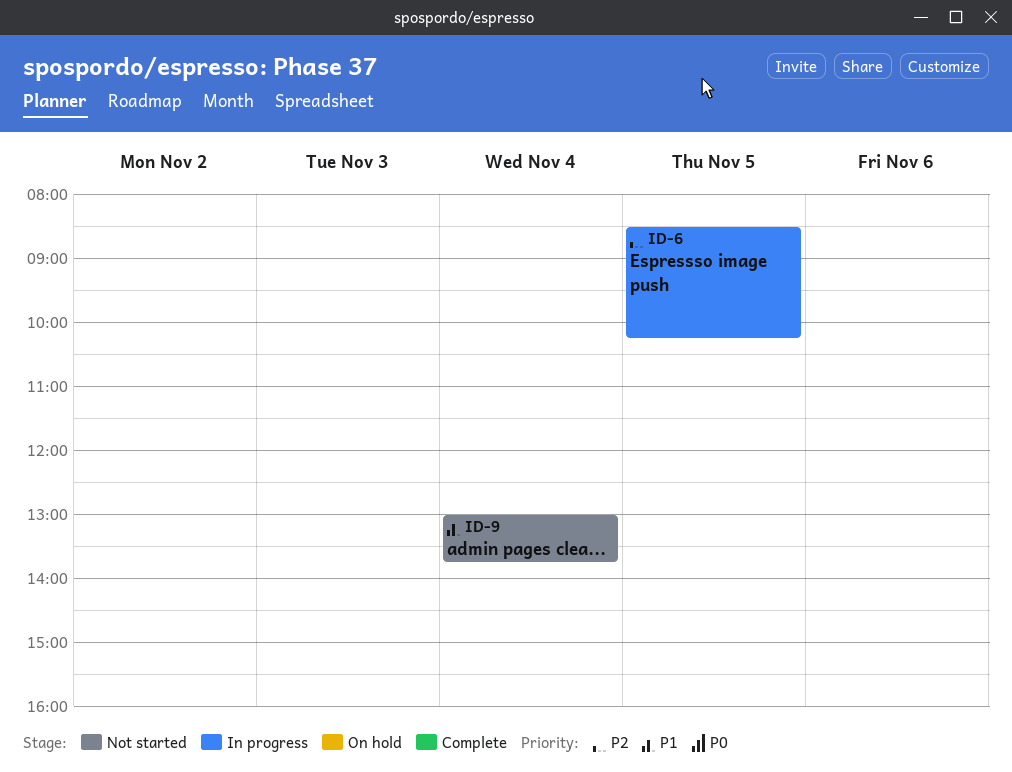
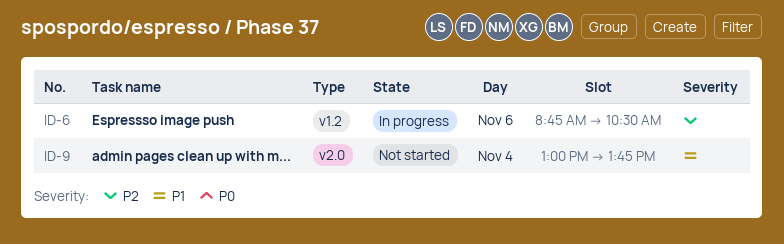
ID-6, day: Nov 5 -> Nov 6
ID-6, begins: 08:30 -> 08:45
ID-6, ends: 10:15 -> 10:30

